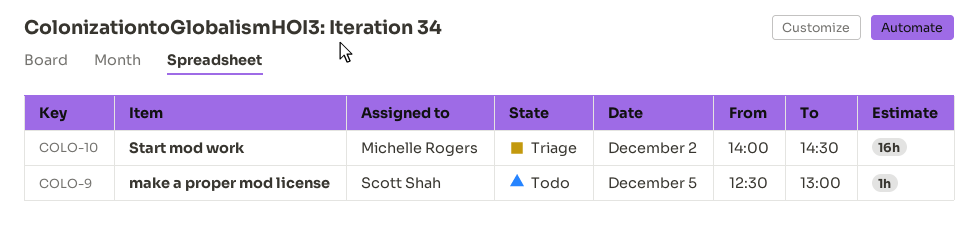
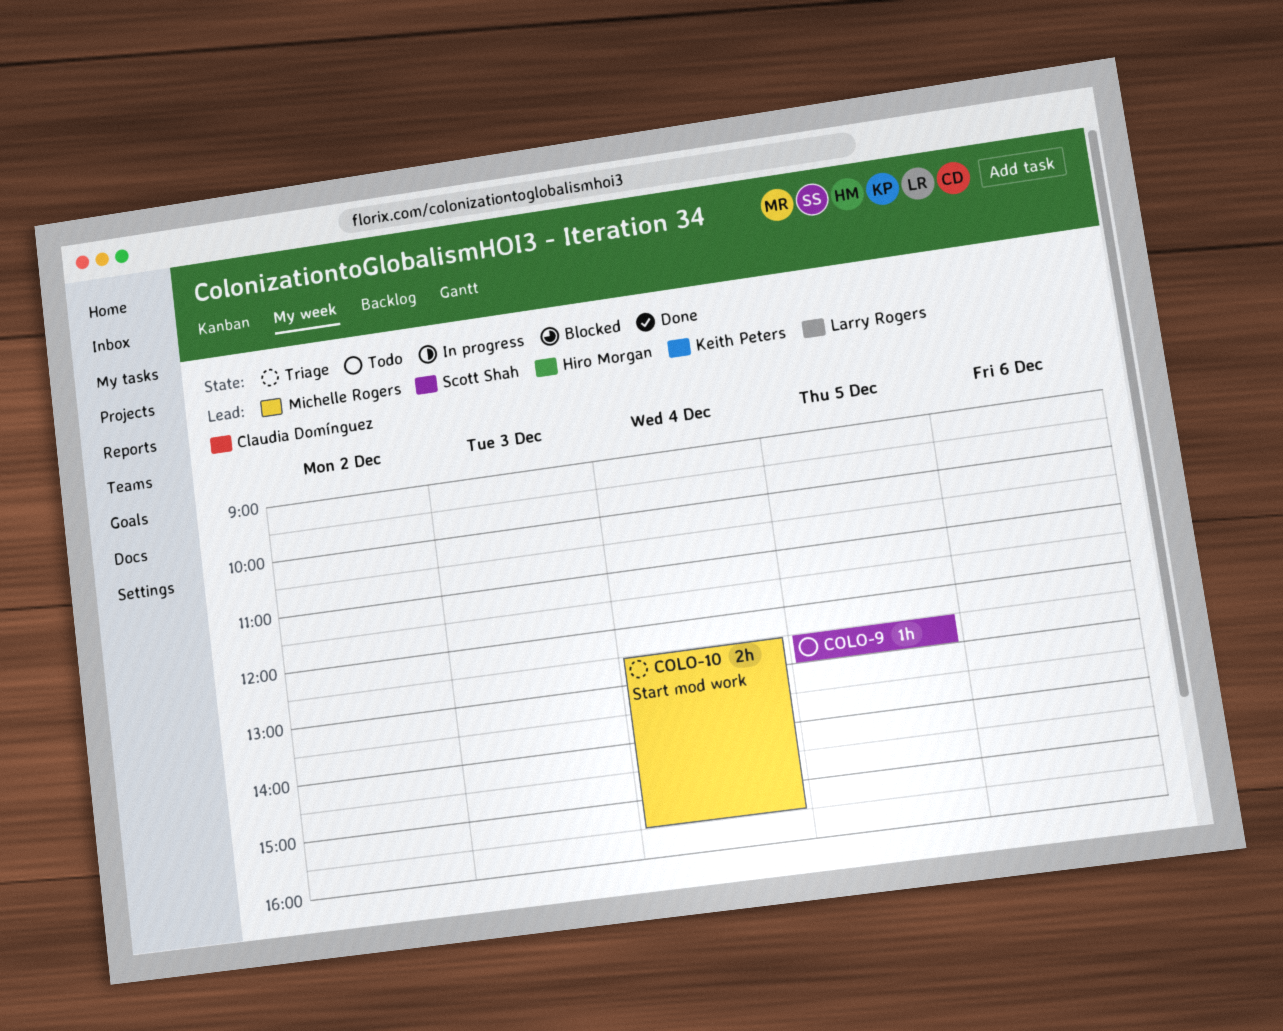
COLO-10, estimate: 16h -> 2h
COLO-10, day: Dec 2 -> Dec 4
COLO-10, begins: 14:00 -> 12:30
COLO-10, ends: 14:30 -> 15:30

